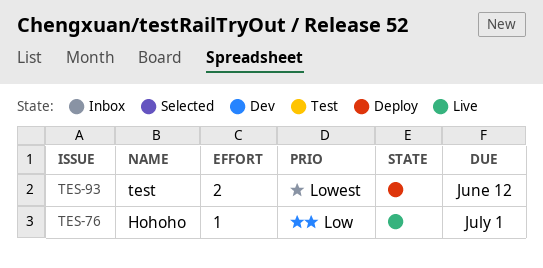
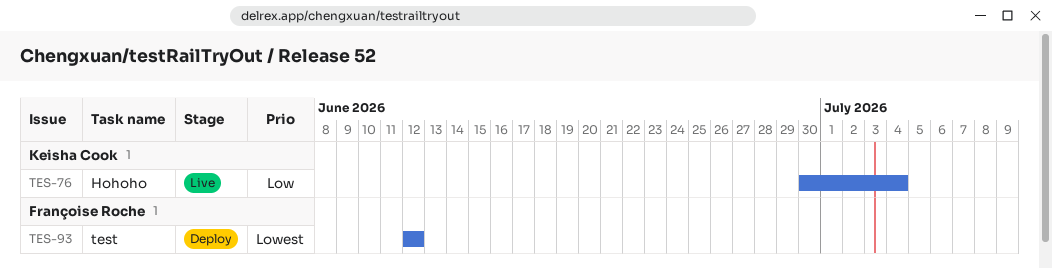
TES-76, due: Jul 1 -> Jul 4

